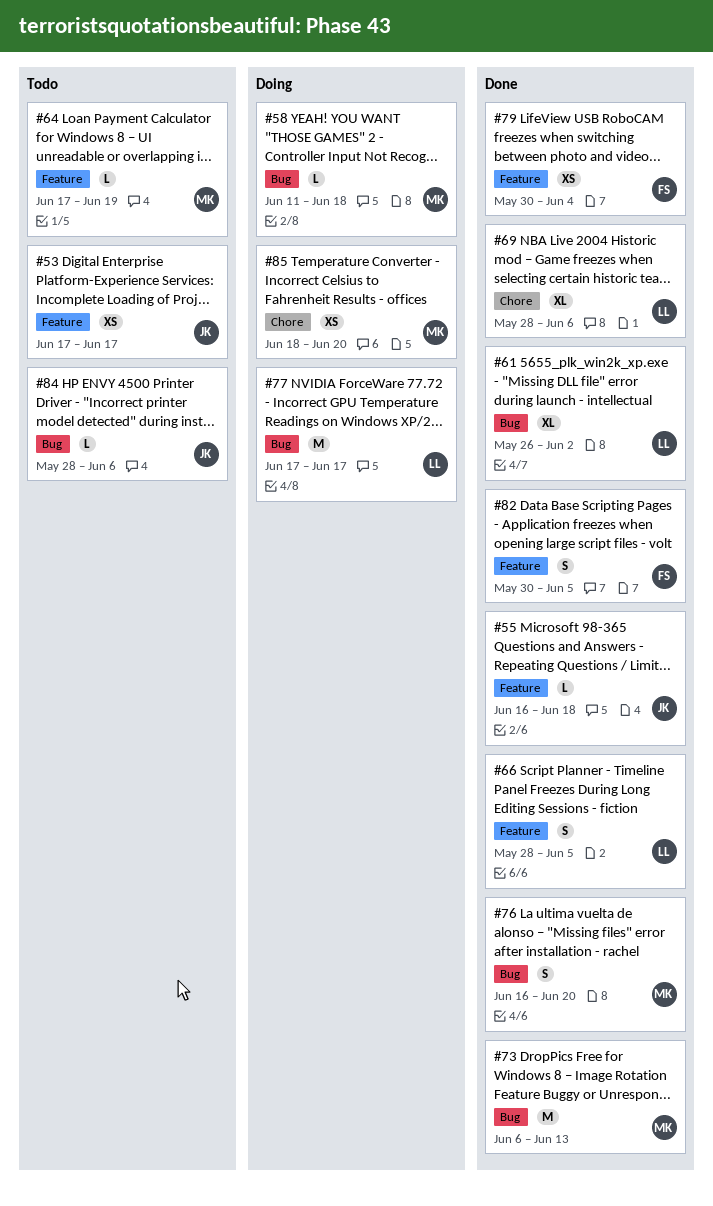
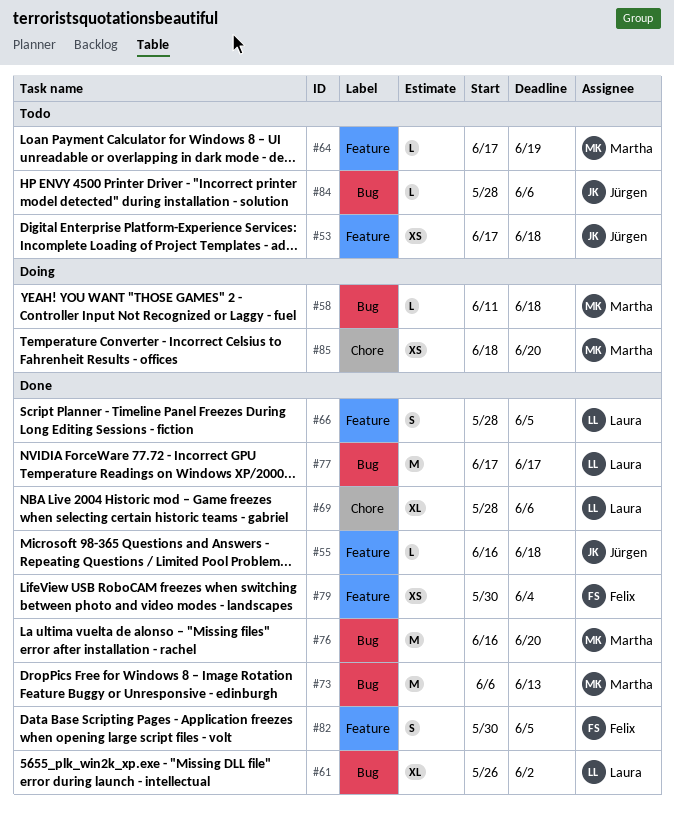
#53, due: Jun 17 -> Jun 18
#76, estimate: S -> M
#77, status: Doing -> Done

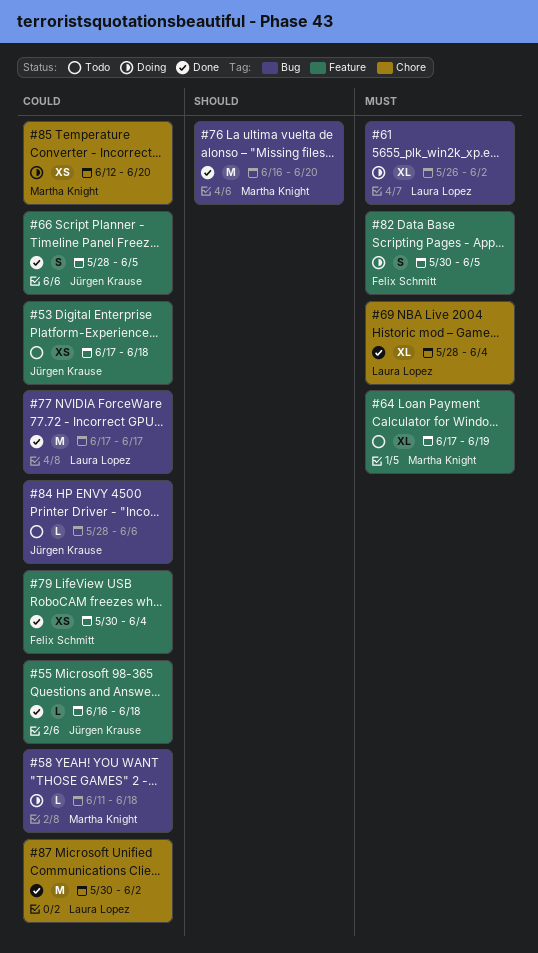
#61, status: Done -> Doing
#64, estimate: L -> XL
#66, owner: Laura Lopez -> Jürgen Krause
#69, due: Jun 6 -> Jun 4
#73: present -> none
#82, status: Done -> Doing
#85, start: Jun 18 -> Jun 12
#87: none -> present

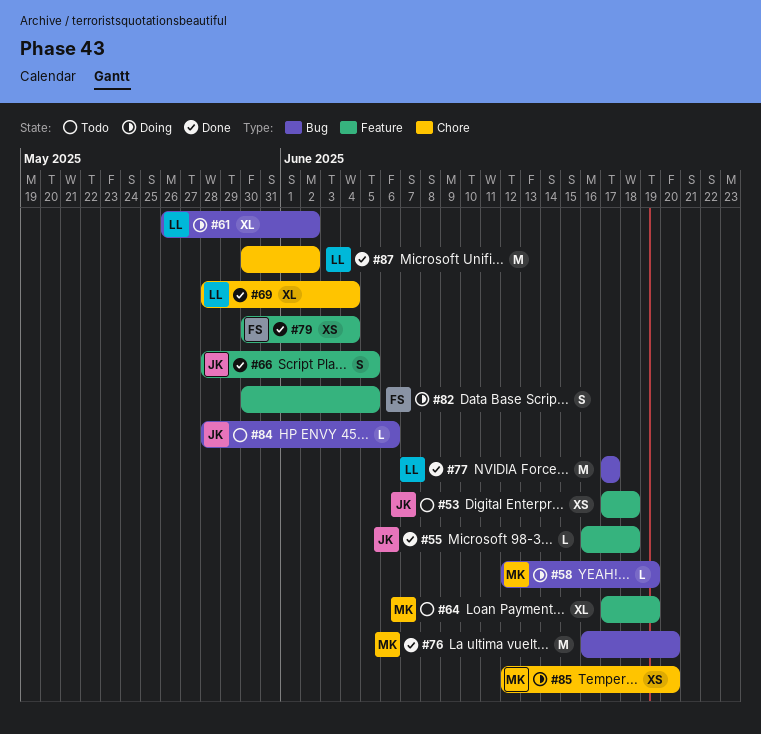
#58, start: Jun 11 -> Jun 12
#58, due: Jun 18 -> Jun 19

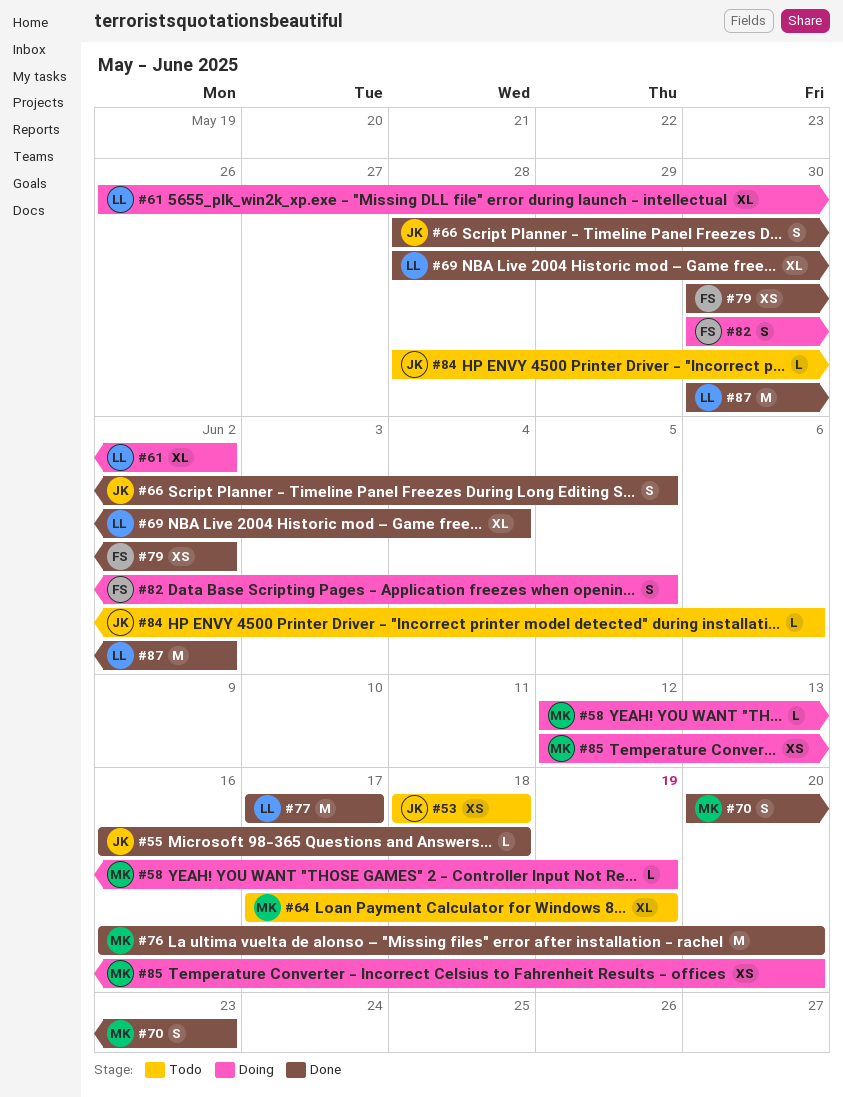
#53, start: Jun 17 -> Jun 18
#70: none -> present
#79, due: Jun 4 -> Jun 2

